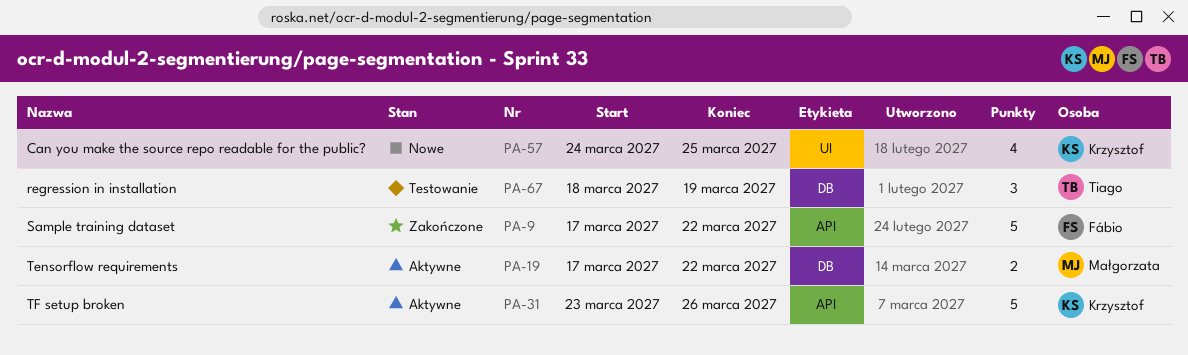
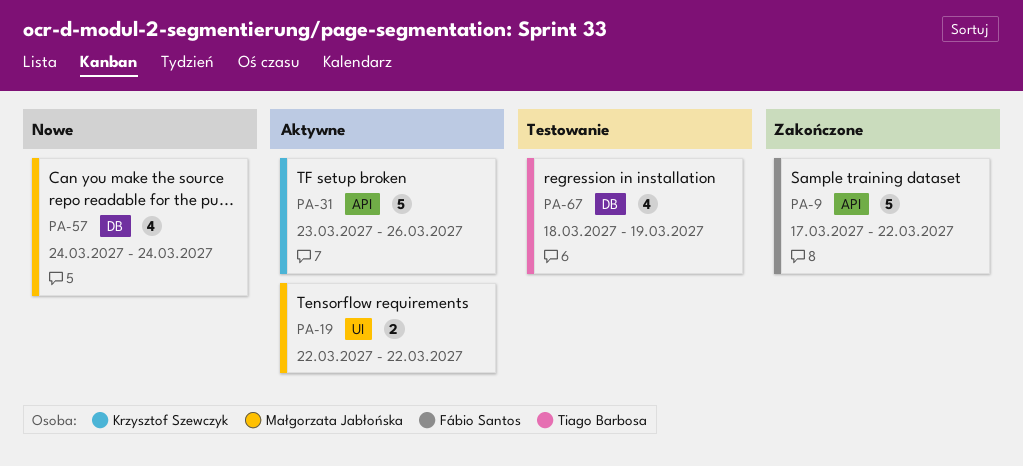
PA-19, label: DB -> UI
PA-19, start: Mar 17 -> Mar 22
PA-57, owner: Krzysztof Szewczyk -> Małgorzata Jabłońska
PA-57, label: UI -> DB
PA-57, due: Mar 25 -> Mar 24
PA-67, estimate: 3 -> 4

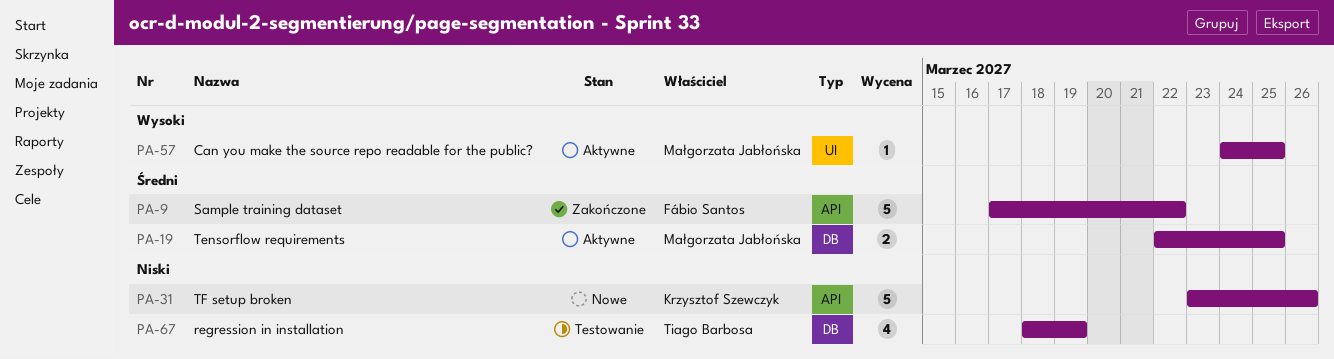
PA-19, label: UI -> DB
PA-19, due: Mar 22 -> Mar 25
PA-31, status: Aktywne -> Nowe
PA-57, status: Nowe -> Aktywne
PA-57, label: DB -> UI
PA-57, estimate: 4 -> 1
PA-57, due: Mar 24 -> Mar 25

